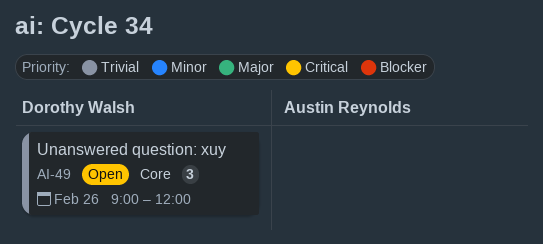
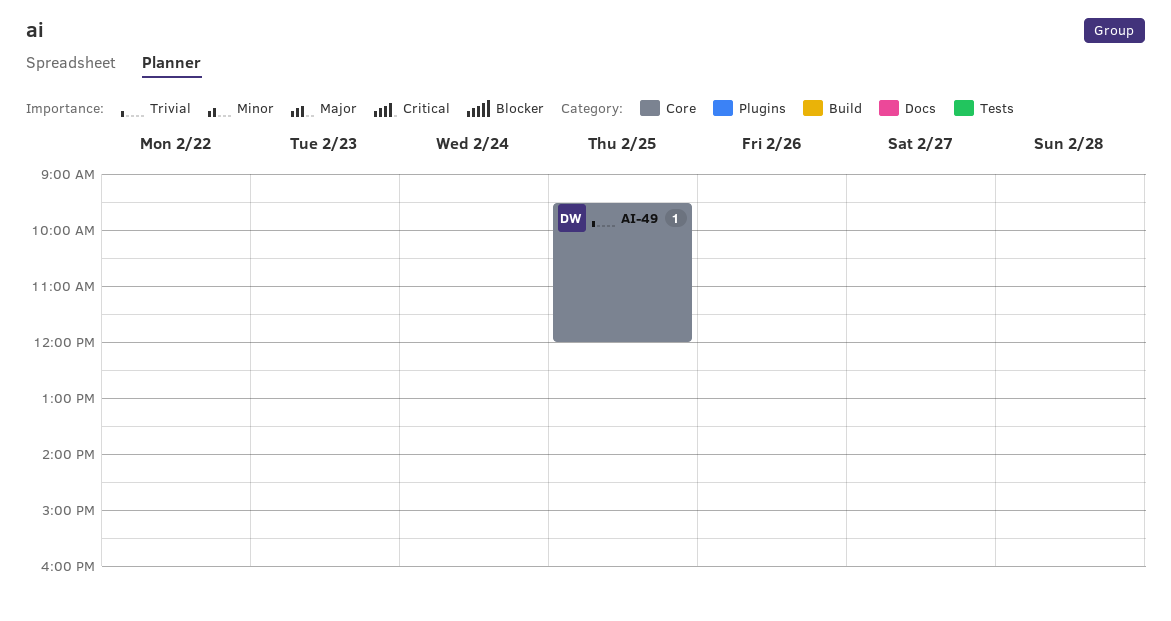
AI-49, estimate: 3 -> 1
AI-49, day: Feb 26 -> Feb 25
AI-49, begins: 09:00 -> 09:30

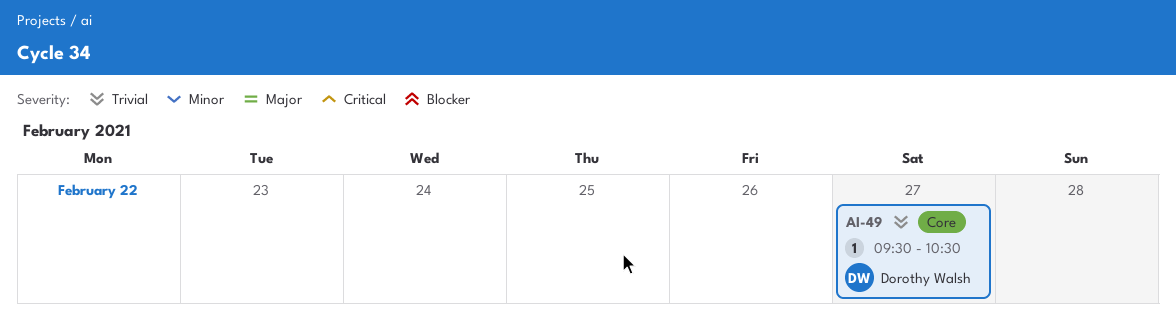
AI-49, day: Feb 25 -> Feb 27
AI-49, ends: 12:00 -> 10:30

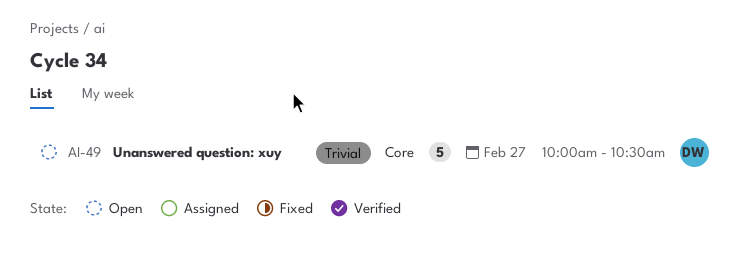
AI-49, estimate: 1 -> 5
AI-49, begins: 09:30 -> 10:00

